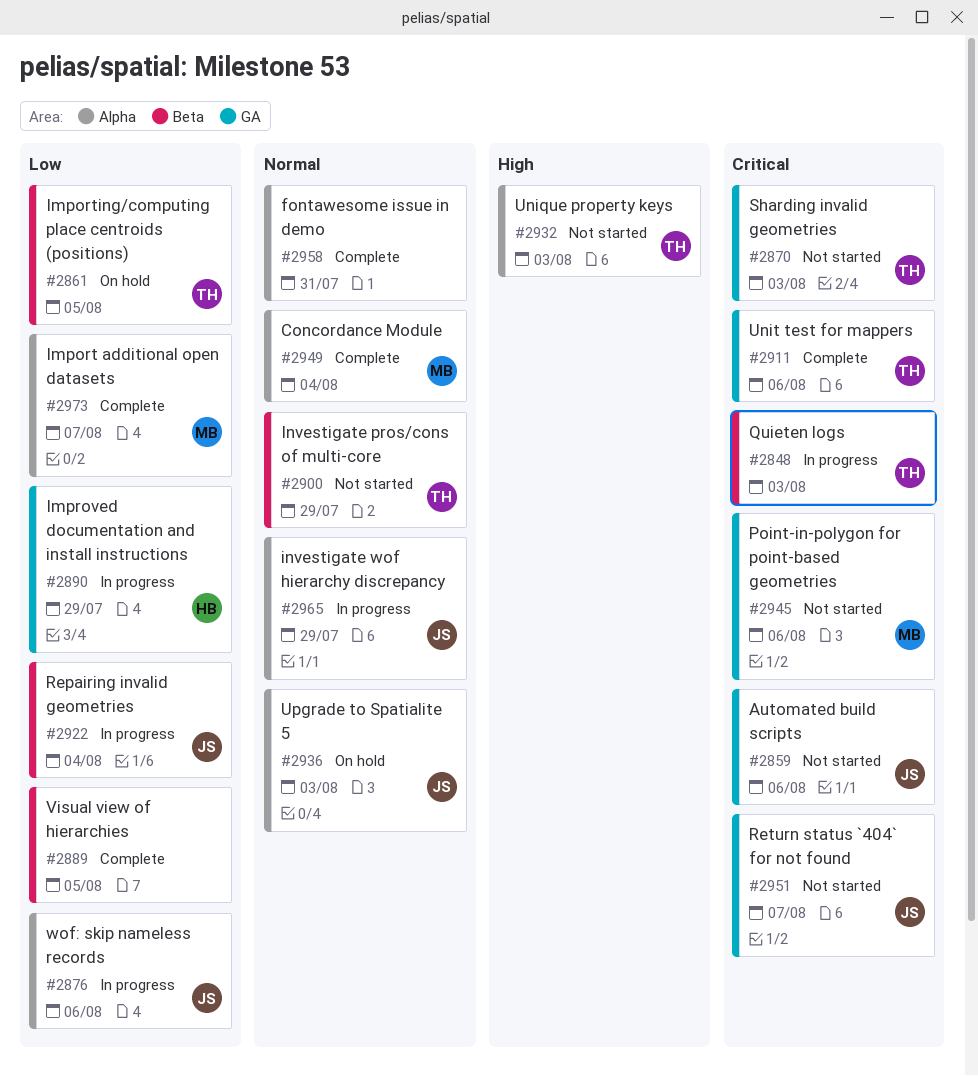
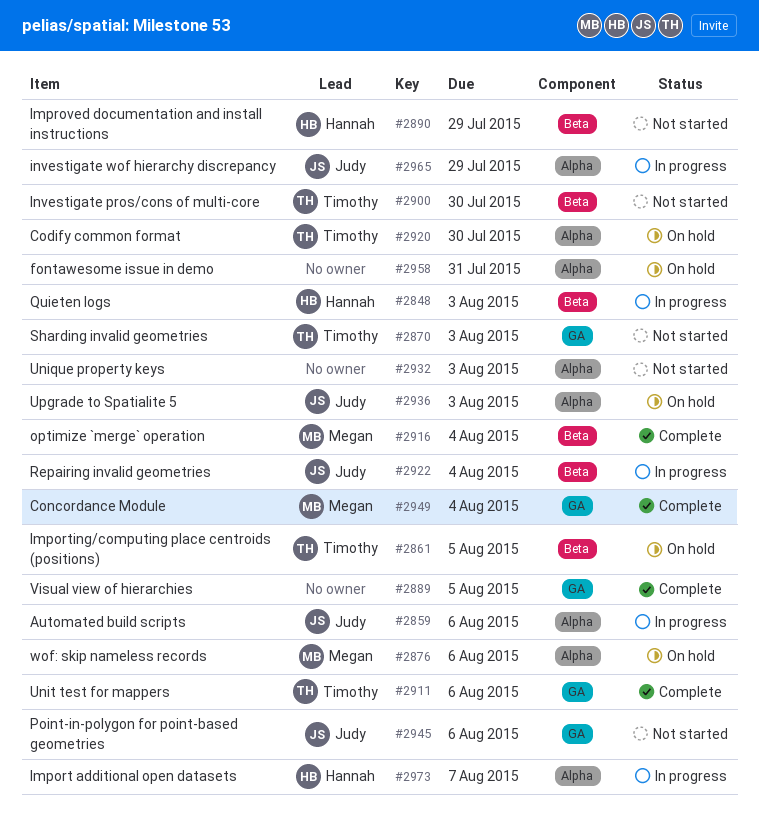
#2848, owner: Timothy -> Hannah
#2859, status: Not started -> In progress
#2859, label: GA -> Alpha
#2876, status: In progress -> On hold
#2876, owner: Judy -> Megan
#2889, label: Beta -> GA
#2890, status: In progress -> Not started
#2890, label: GA -> Beta
#2900, due: Jul 29 -> Jul 30
#2916: none -> present
#2920: none -> present
#2932, owner: Timothy -> none
#2945, owner: Megan -> Judy
#2949, label: Alpha -> GA
#2951: present -> none
#2958, status: Complete -> On hold
#2973, status: Complete -> In progress
#2973, owner: Megan -> Hannah

